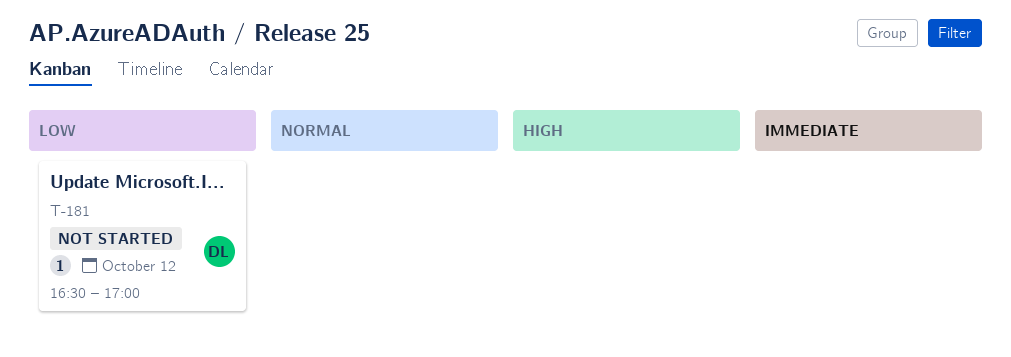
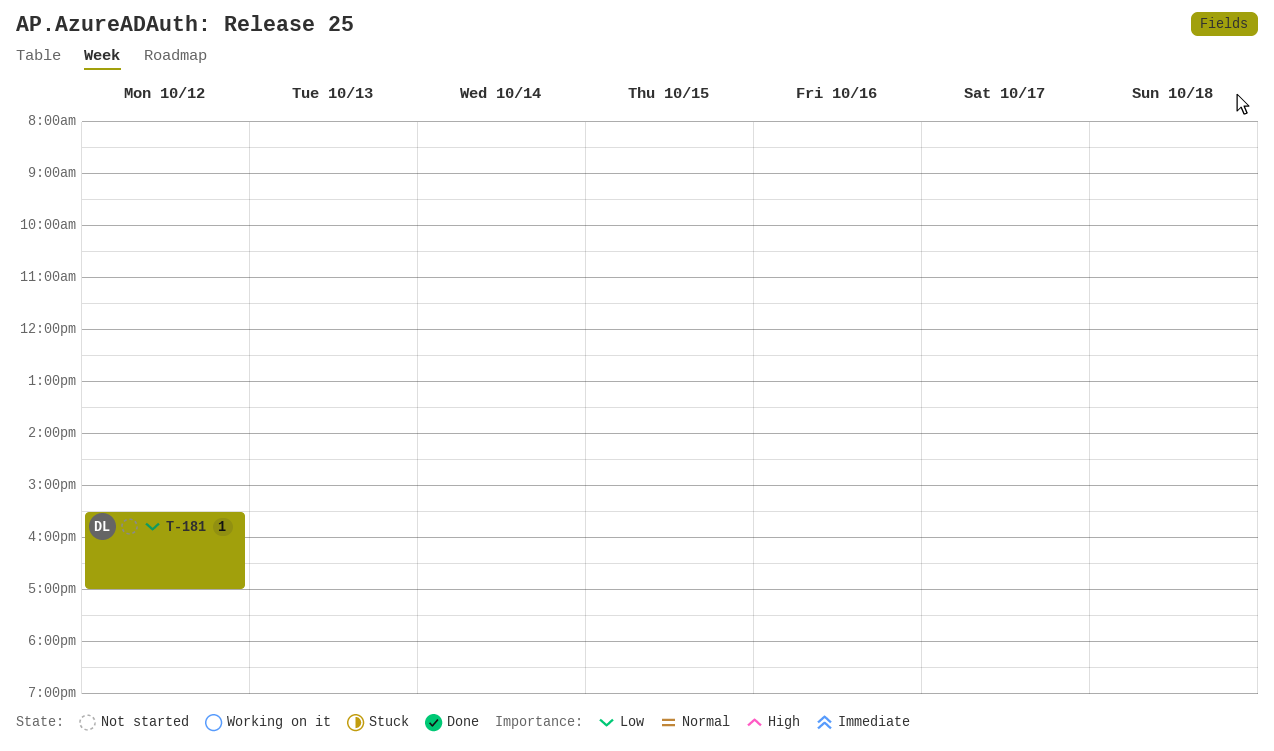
T-181, begins: 16:30 -> 15:30

